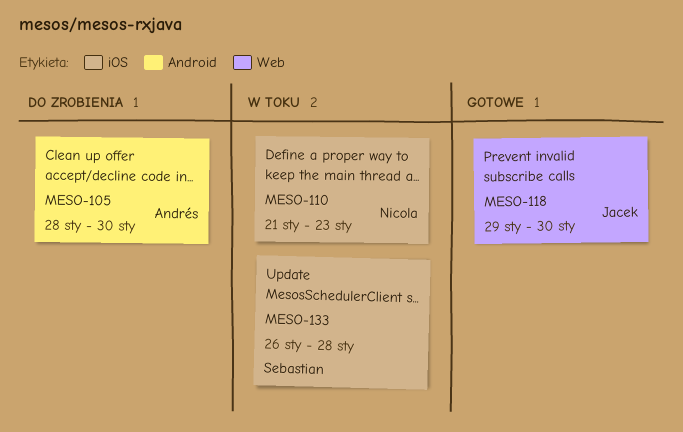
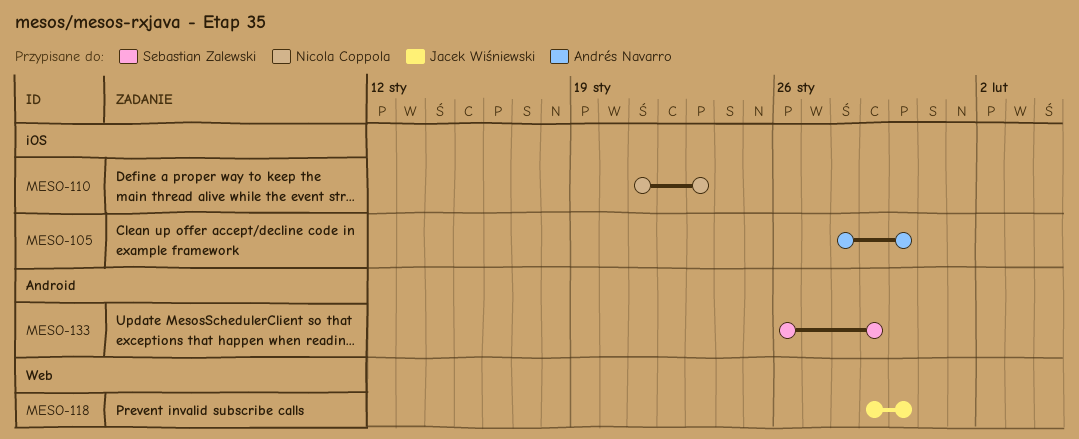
MESO-105, label: Android -> iOS
MESO-133, label: iOS -> Android
MESO-133, due: Jan 28 -> Jan 29

